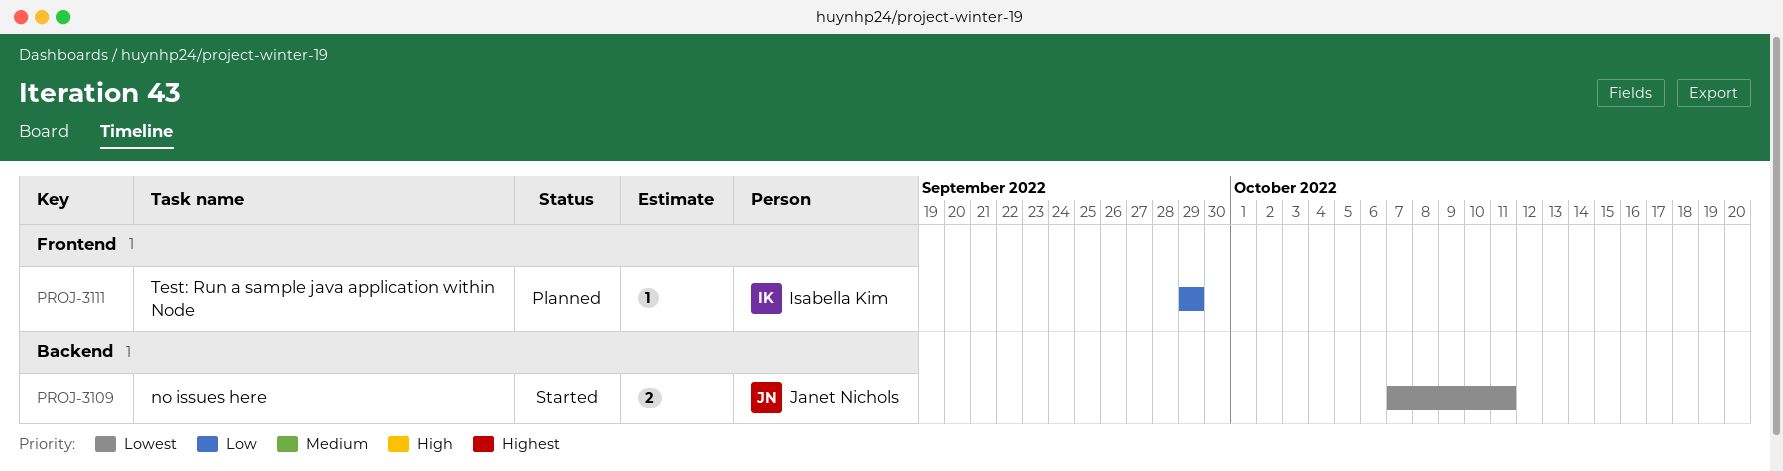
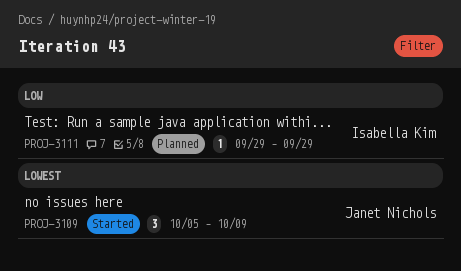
PROJ-3109, estimate: 2 -> 3
PROJ-3109, start: Oct 7 -> Oct 5
PROJ-3109, due: Oct 11 -> Oct 9

